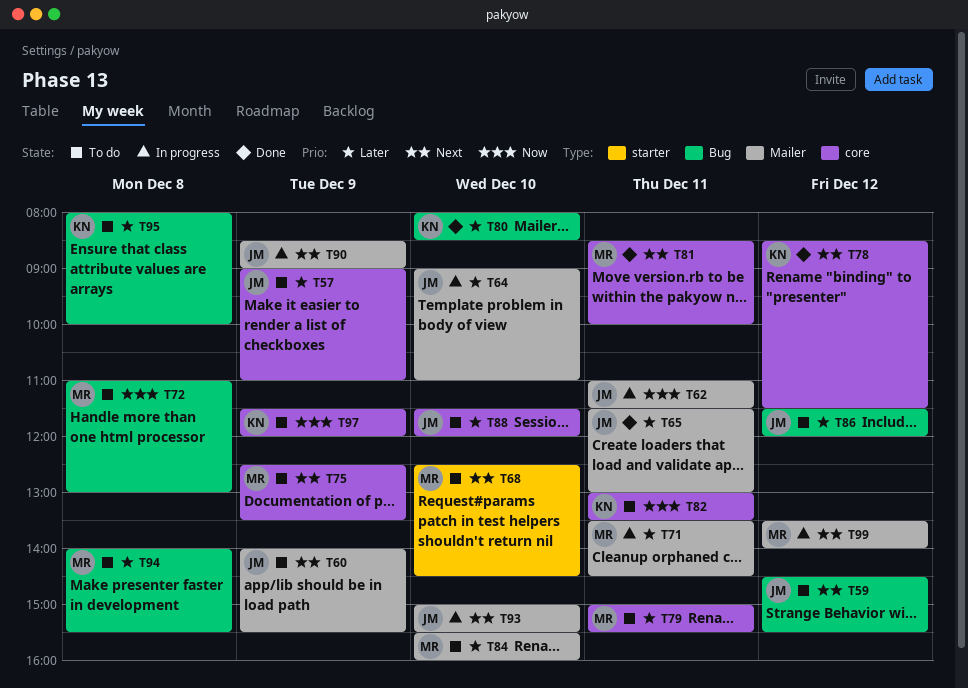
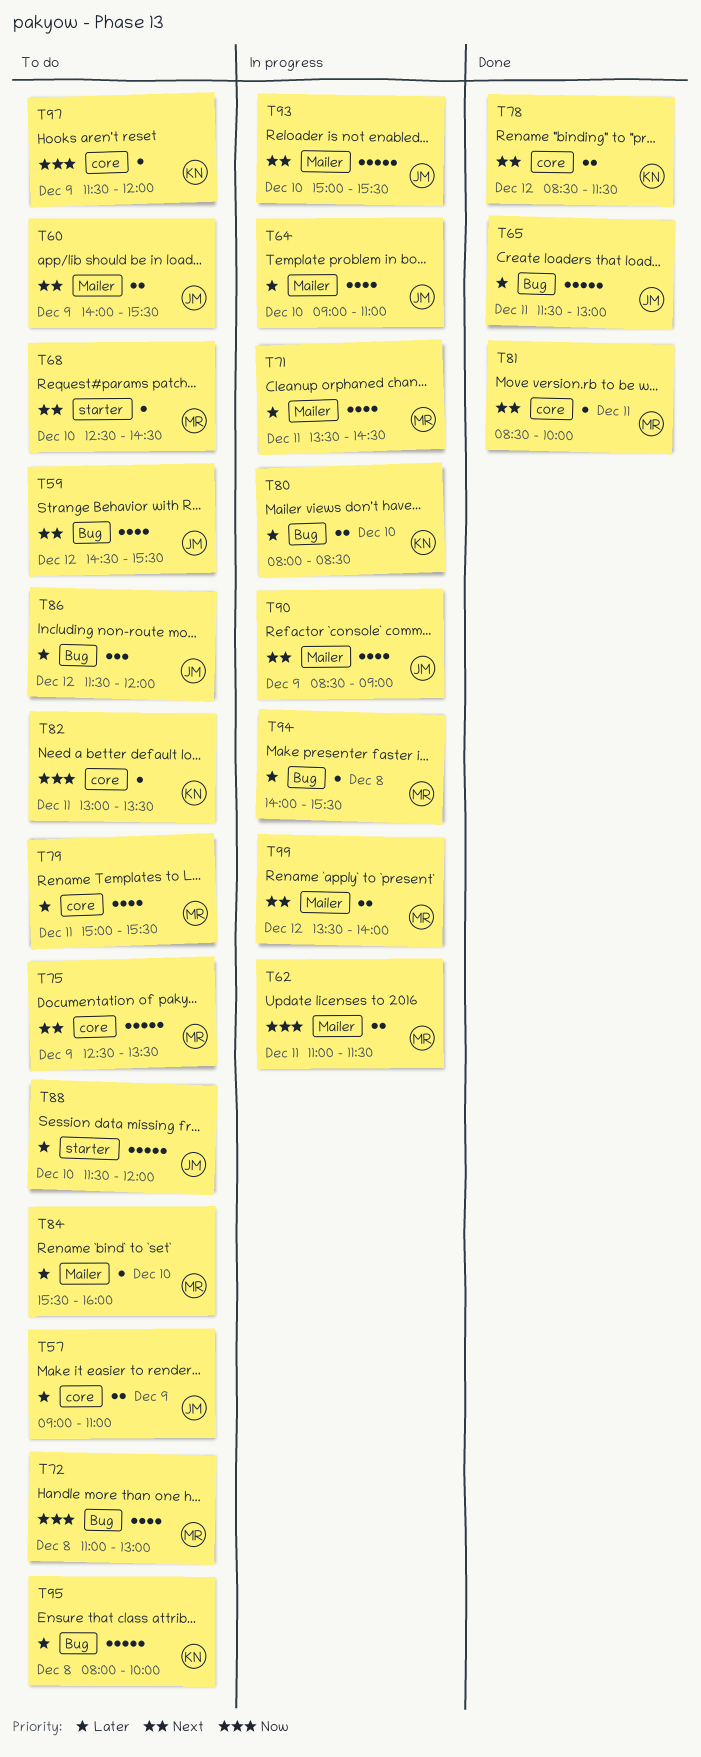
T62, owner: JM -> MR
T65, label: Mailer -> Bug
T80, status: Done -> In progress
T88, label: core -> starter
T94, status: To do -> In progress

